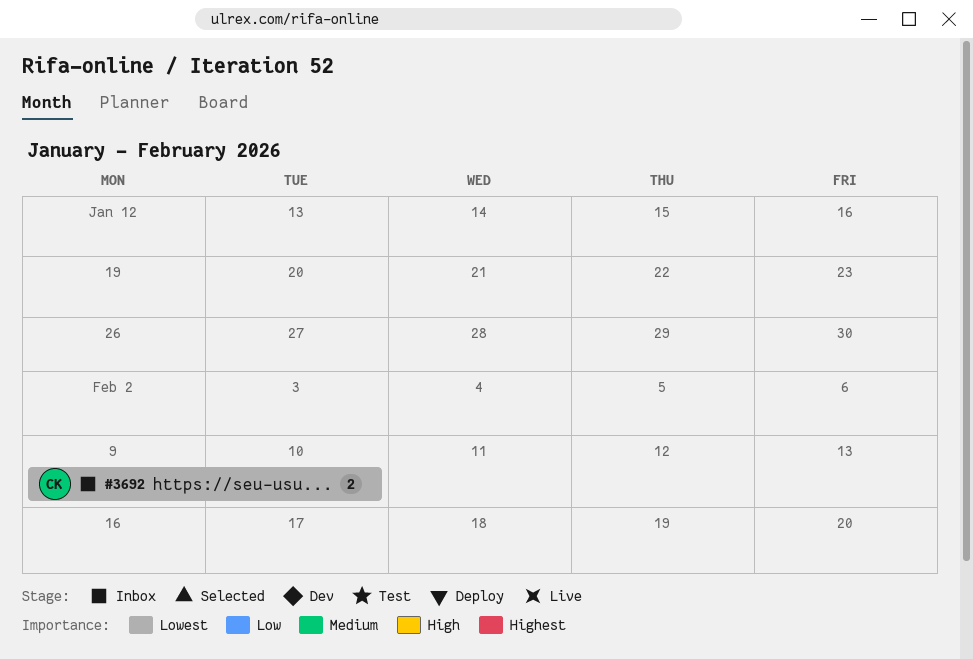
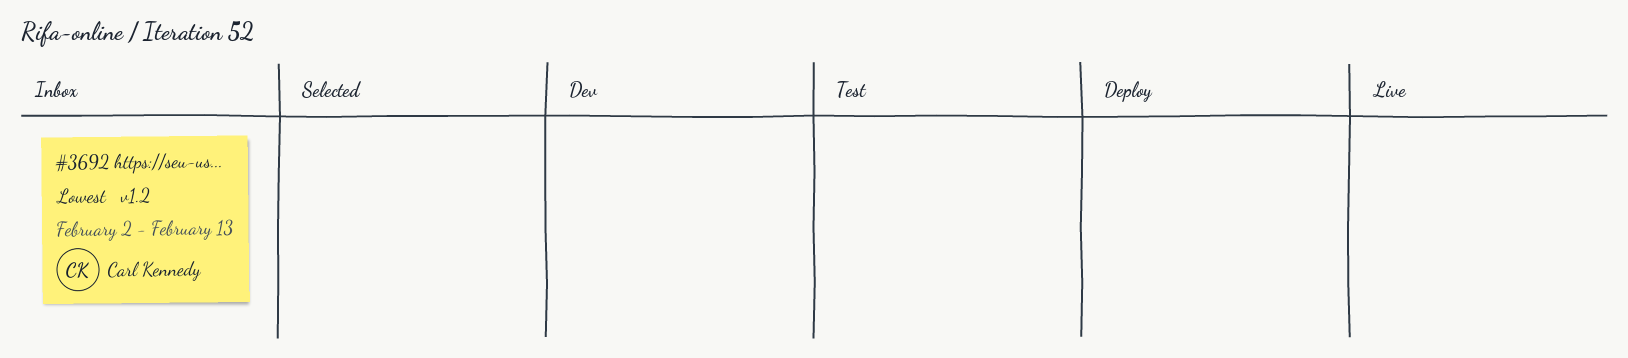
#3692, start: Feb 9 -> Feb 2
#3692, due: Feb 10 -> Feb 13

